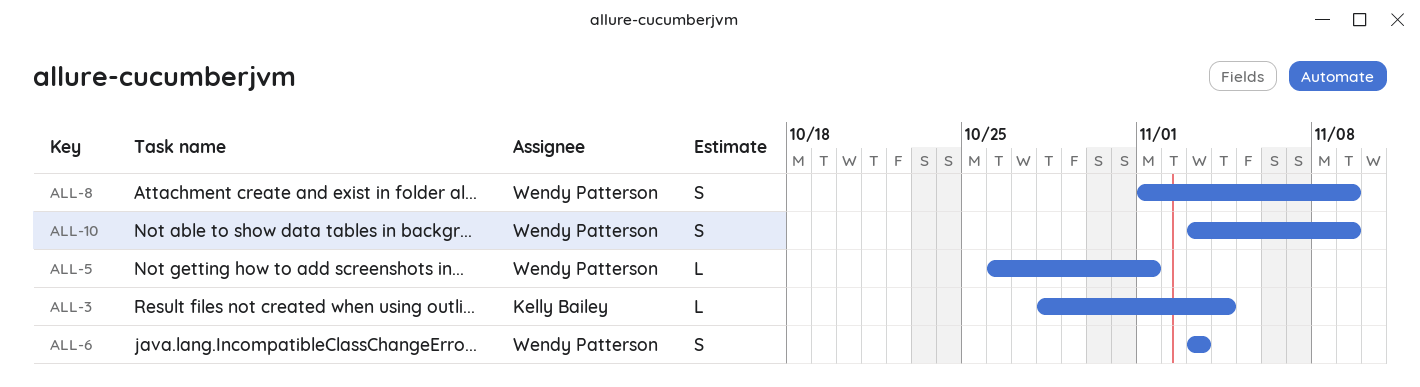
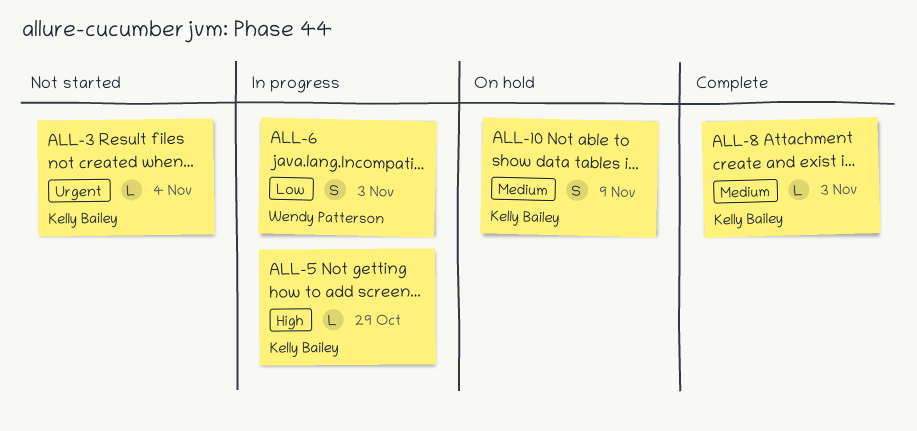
ALL-5, owner: Wendy Patterson -> Kelly Bailey
ALL-5, due: Nov 1 -> Oct 29
ALL-8, owner: Wendy Patterson -> Kelly Bailey
ALL-8, estimate: S -> L
ALL-8, due: Nov 9 -> Nov 3
ALL-10, owner: Wendy Patterson -> Kelly Bailey

